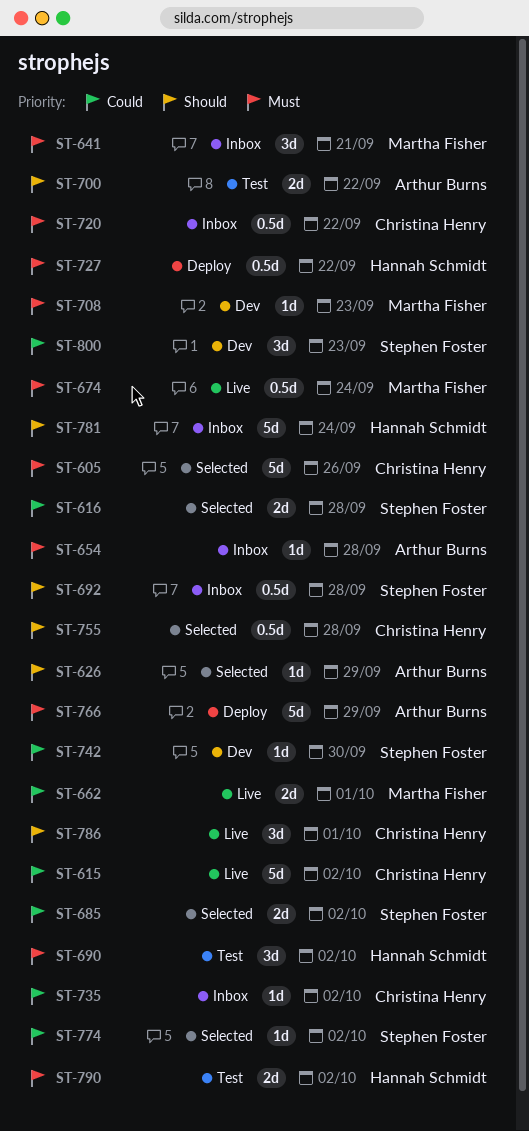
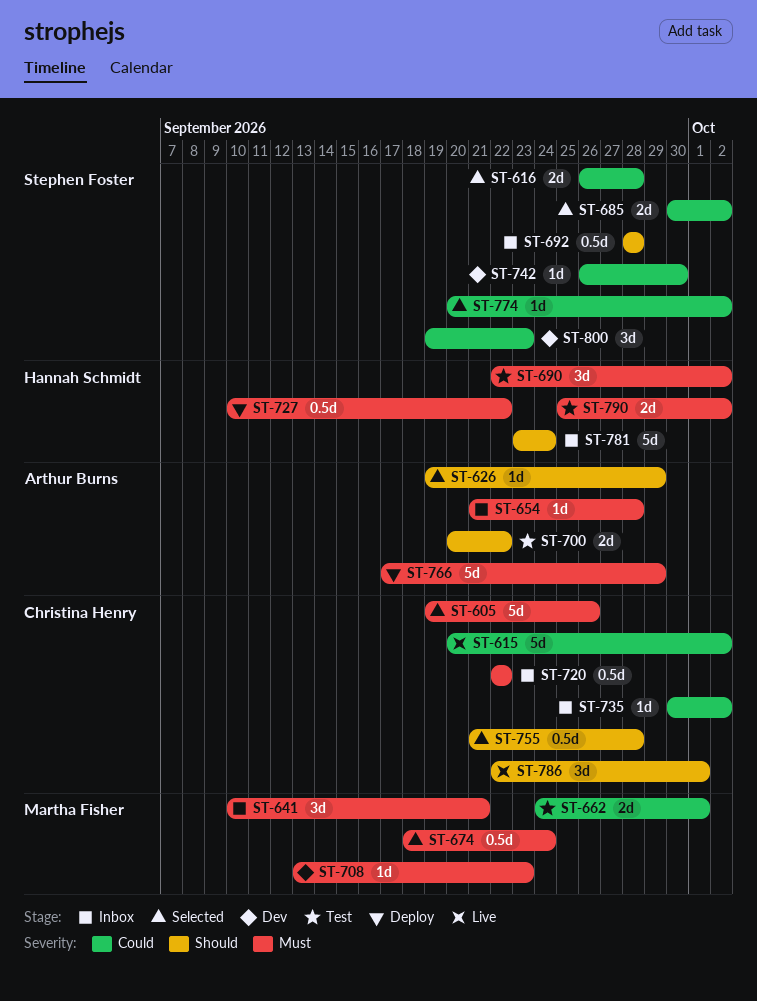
ST-662, status: Live -> Test
ST-674, status: Live -> Selected

